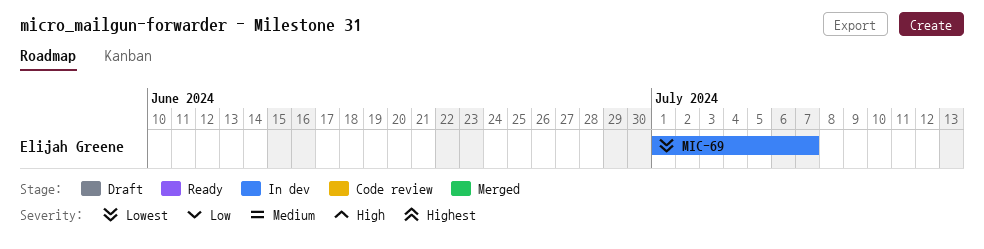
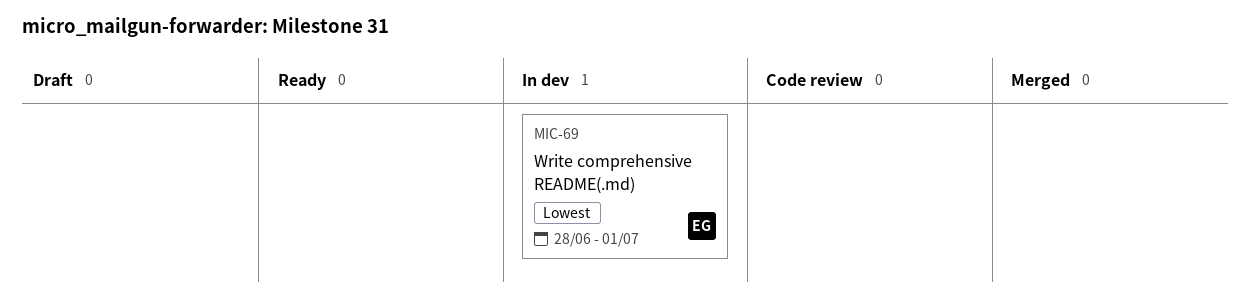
MIC-69, start: Jul 1 -> Jun 28
MIC-69, due: Jul 7 -> Jul 1

